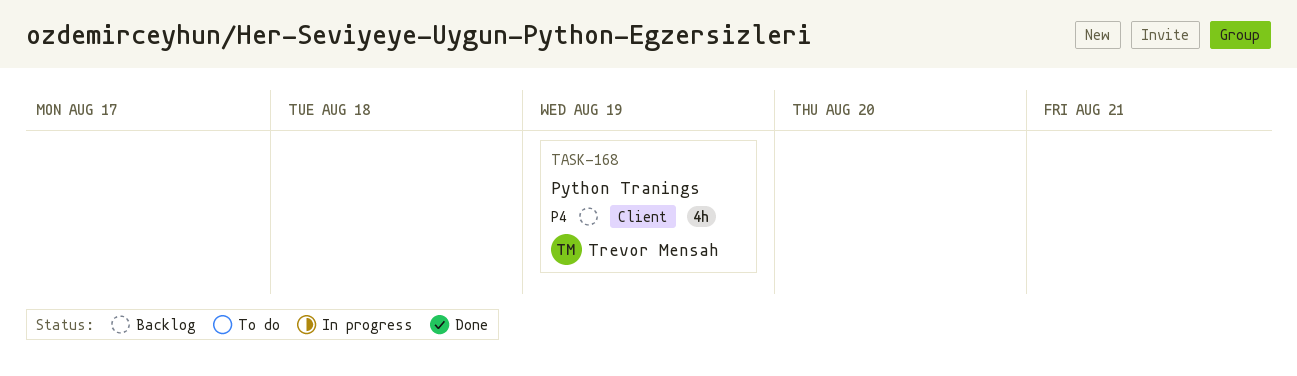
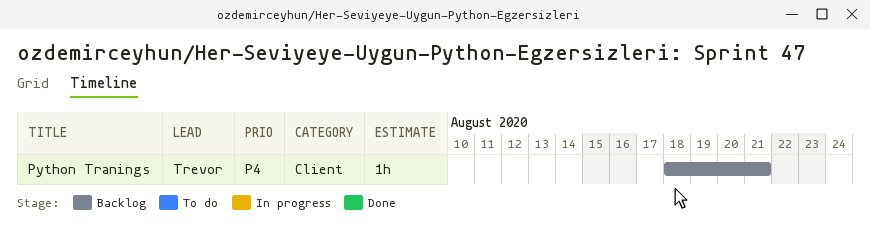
Python Tranings, estimate: 4h -> 1h
Python Tranings, due: Aug 19 -> Aug 21

